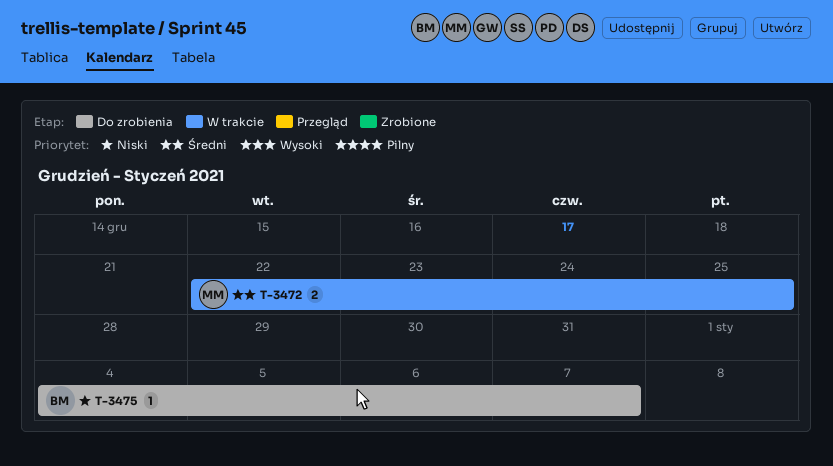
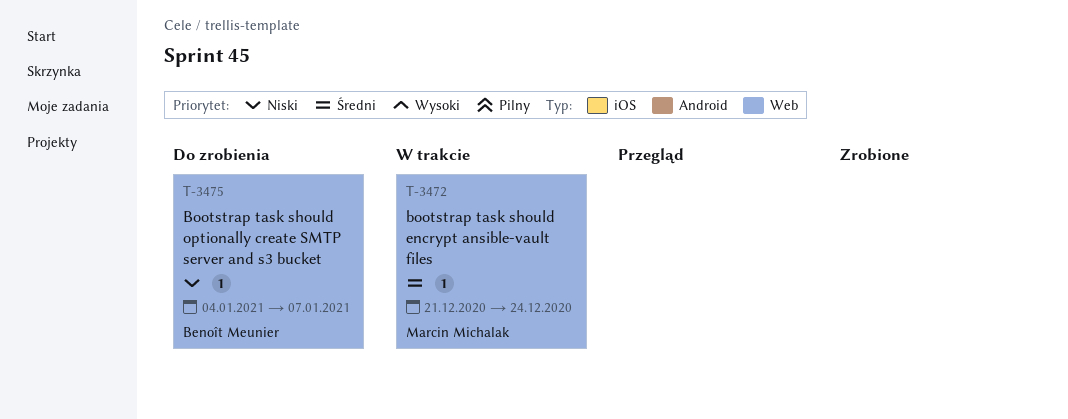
T-3472, estimate: 2 -> 1
T-3472, start: Dec 22 -> Dec 21
T-3472, due: Dec 25 -> Dec 24

